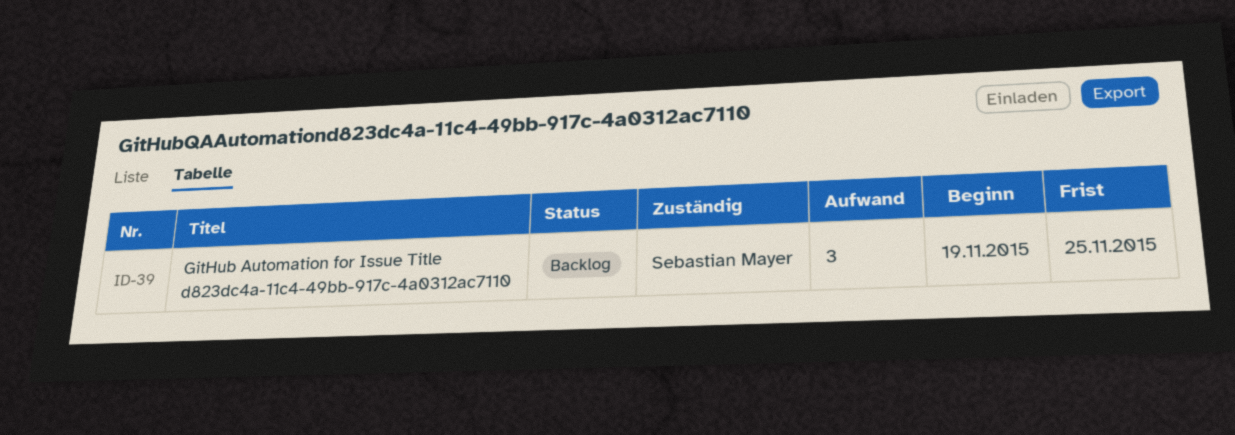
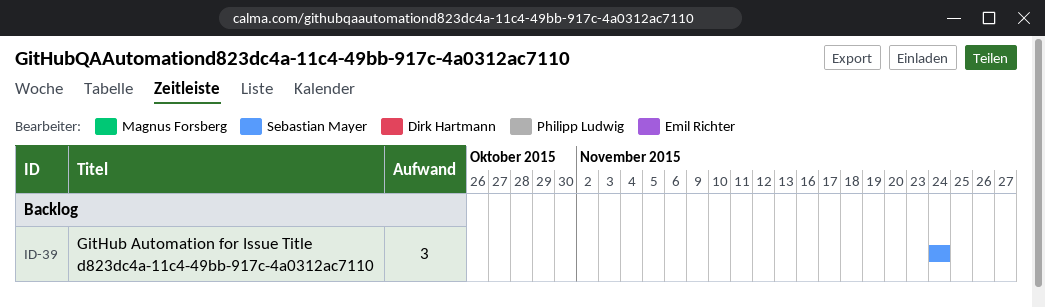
ID-39, start: Nov 19 -> Nov 24
ID-39, due: Nov 25 -> Nov 24

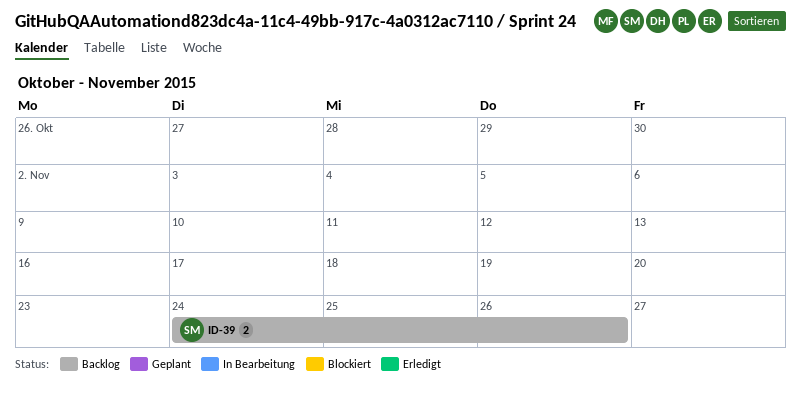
ID-39, estimate: 3 -> 2
ID-39, due: Nov 24 -> Nov 26

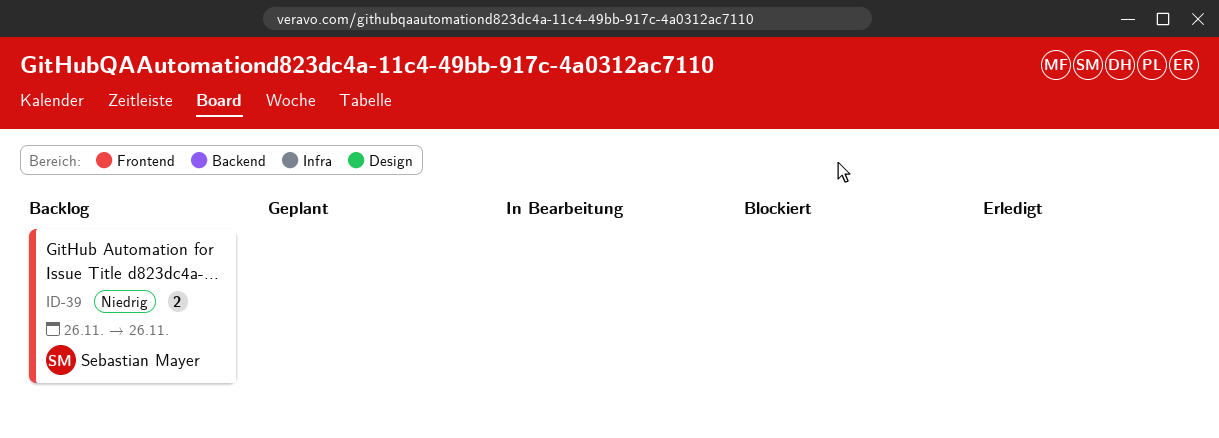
ID-39, start: Nov 24 -> Nov 26

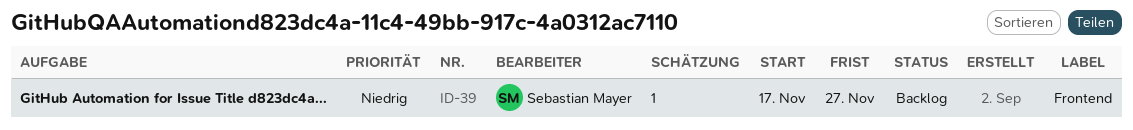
ID-39, estimate: 2 -> 1
ID-39, start: Nov 26 -> Nov 17
ID-39, due: Nov 26 -> Nov 27

